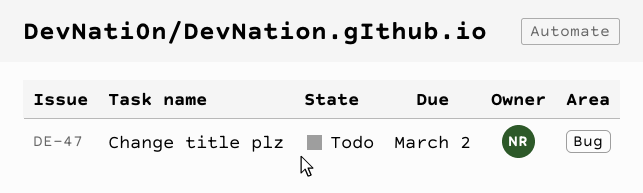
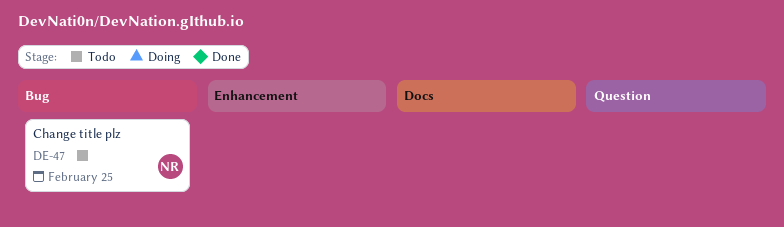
DE-47, due: Mar 2 -> Feb 25

